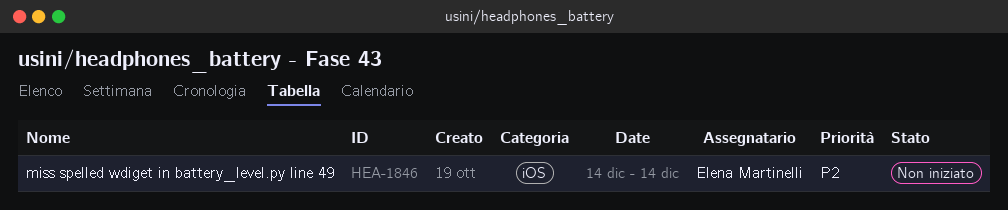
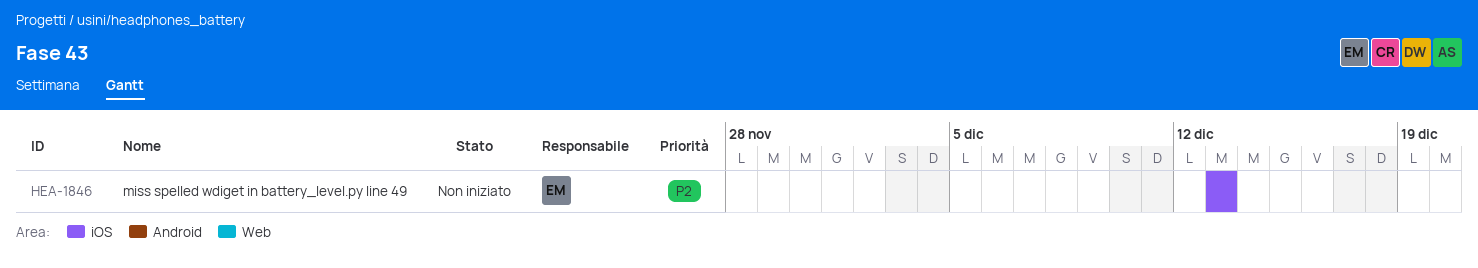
HEA-1846, start: Dec 14 -> Dec 13
HEA-1846, due: Dec 14 -> Dec 13

